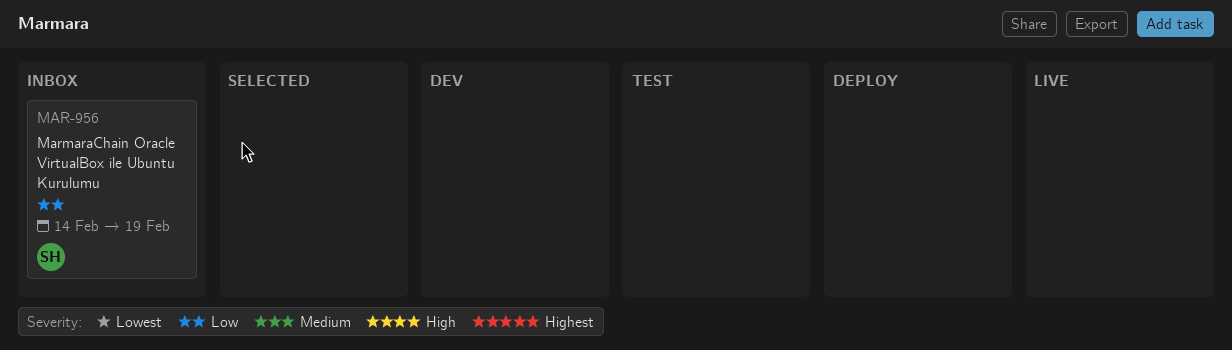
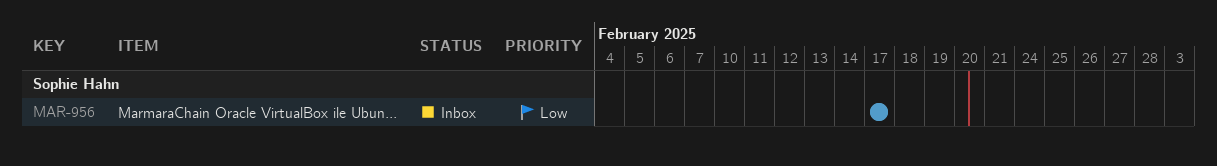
MAR-956, start: Feb 14 -> Feb 17
MAR-956, due: Feb 19 -> Feb 17

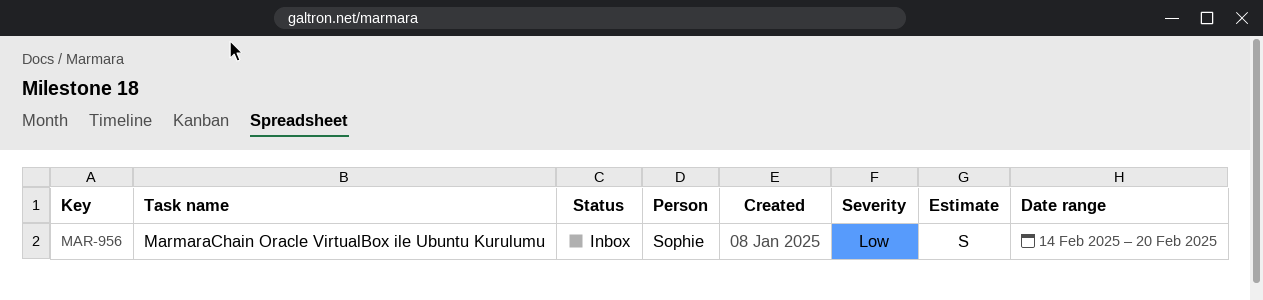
MAR-956, start: Feb 17 -> Feb 14
MAR-956, due: Feb 17 -> Feb 20

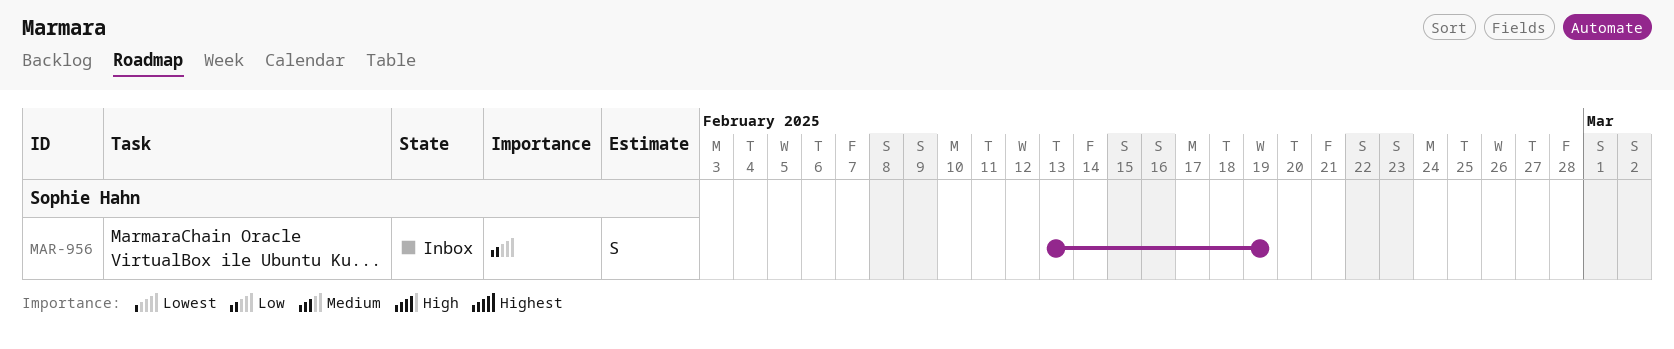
MAR-956, start: Feb 14 -> Feb 13
MAR-956, due: Feb 20 -> Feb 19

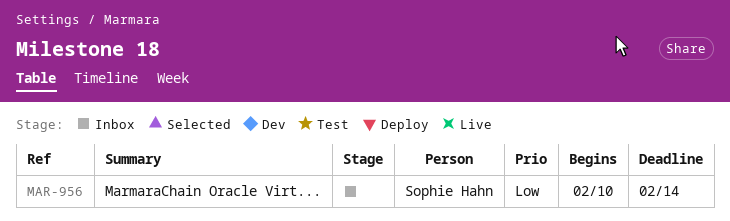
MAR-956, start: Feb 13 -> Feb 10
MAR-956, due: Feb 19 -> Feb 14

